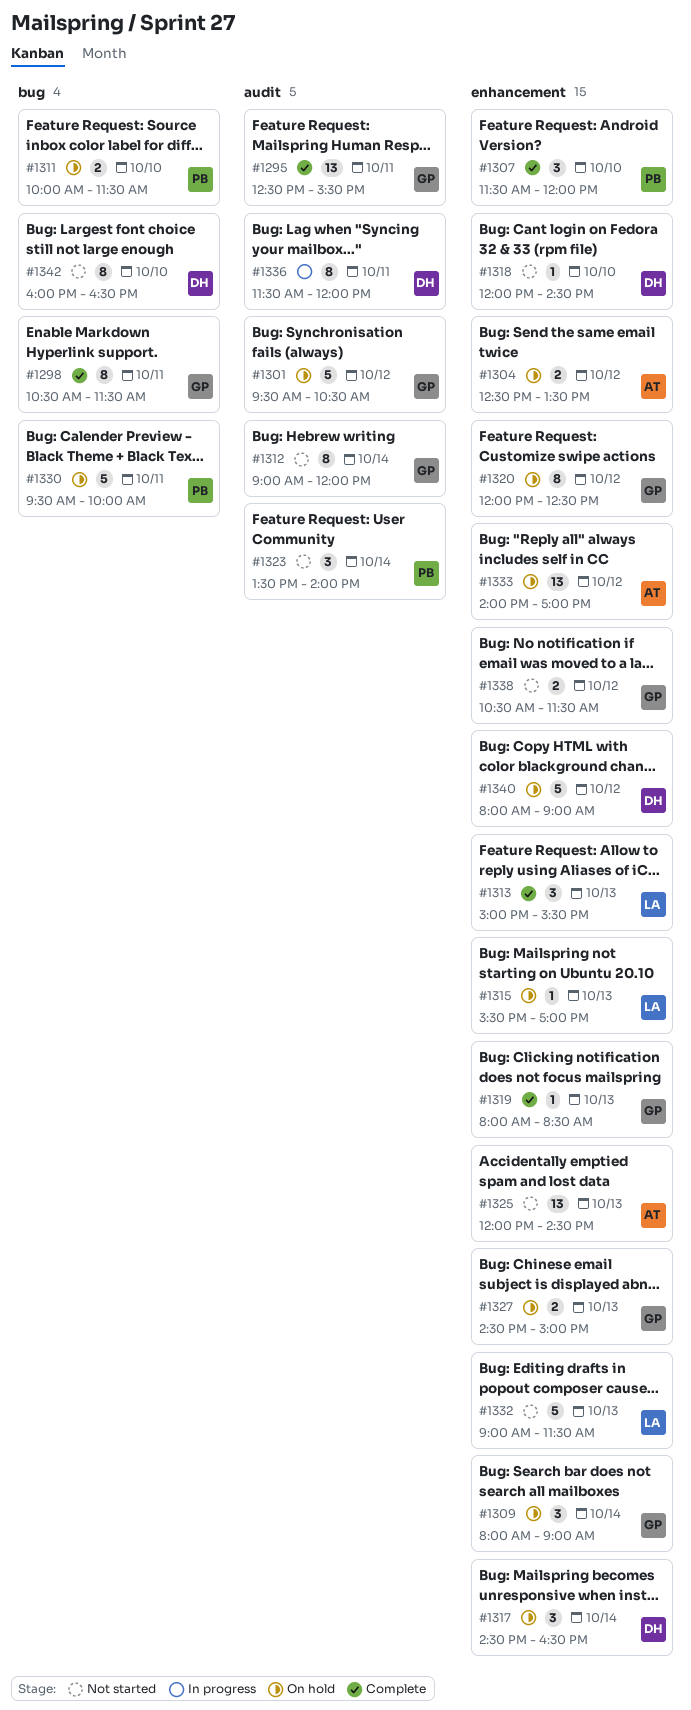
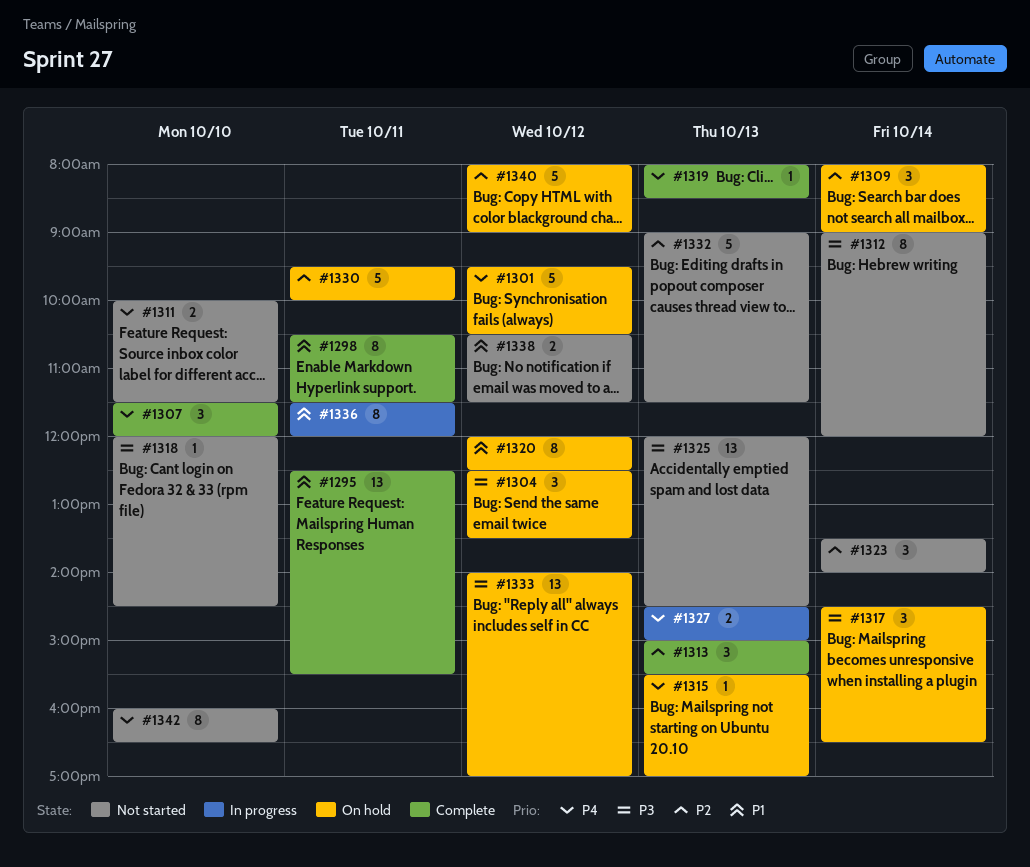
#1304, estimate: 2 -> 3
#1311, status: On hold -> Not started
#1327, status: On hold -> In progress

